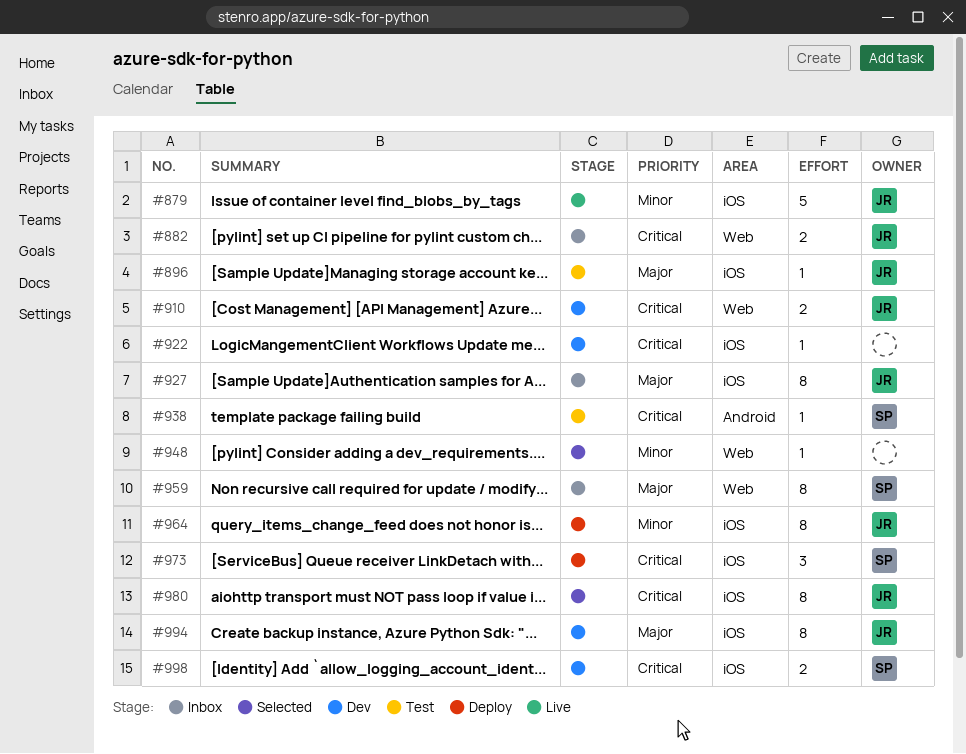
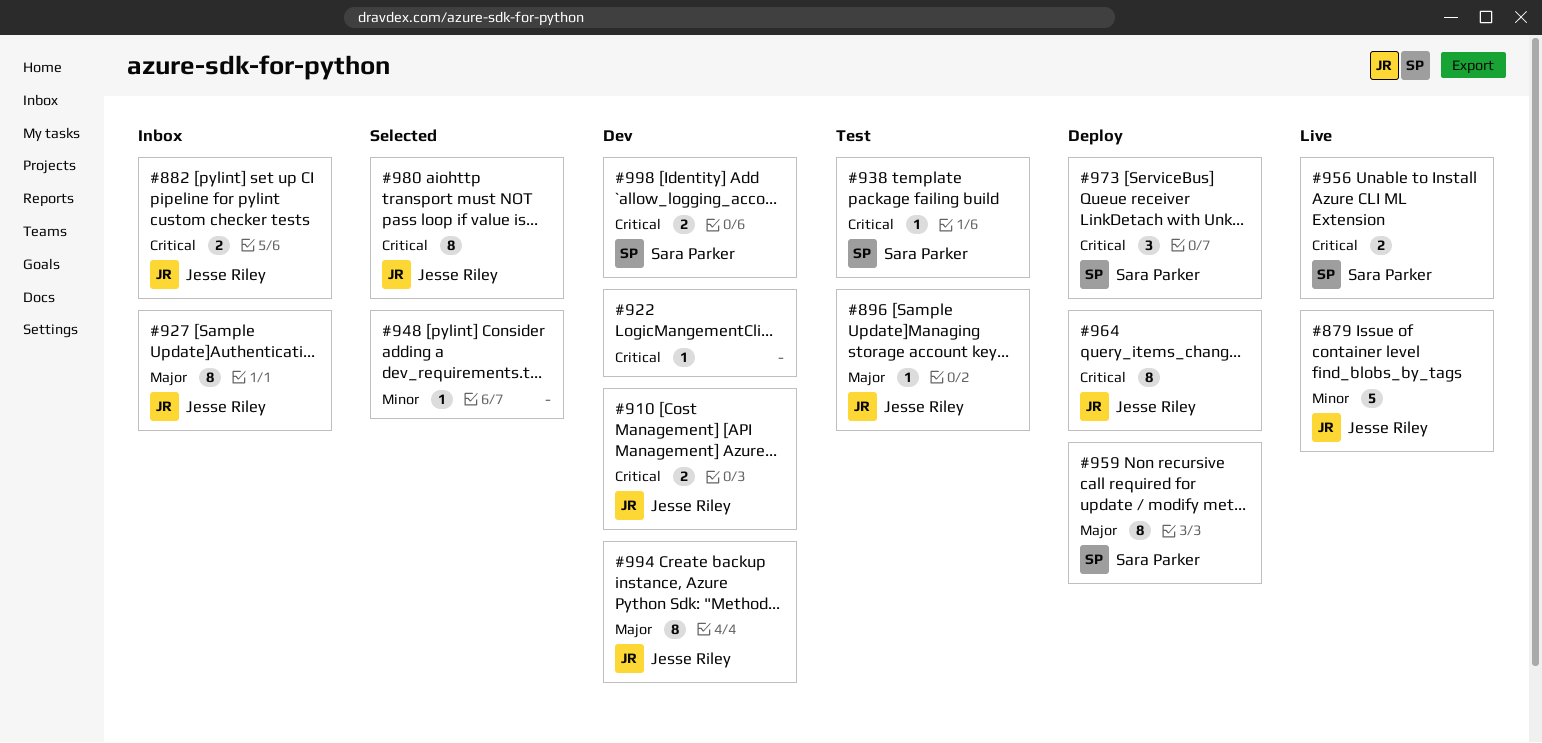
#956: none -> present
#959, status: Inbox -> Deploy
#964, priority: Minor -> Critical

